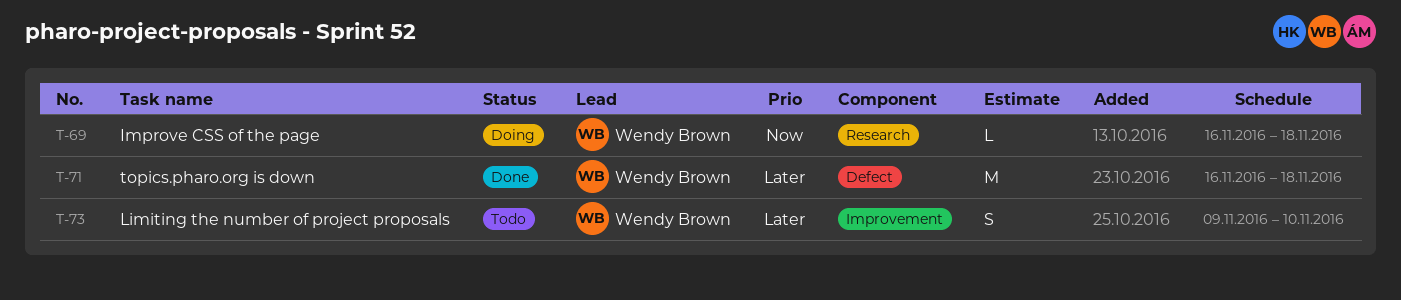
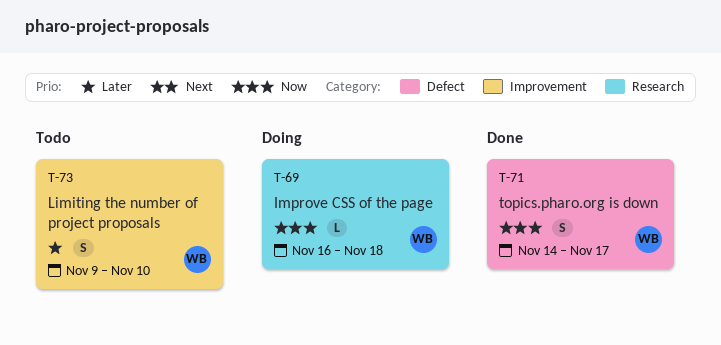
T-71, priority: Later -> Now
T-71, estimate: M -> S
T-71, start: Nov 16 -> Nov 14
T-71, due: Nov 18 -> Nov 17

